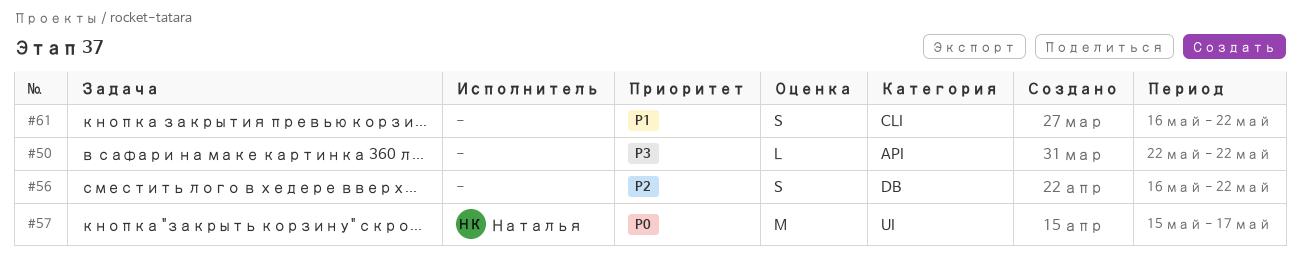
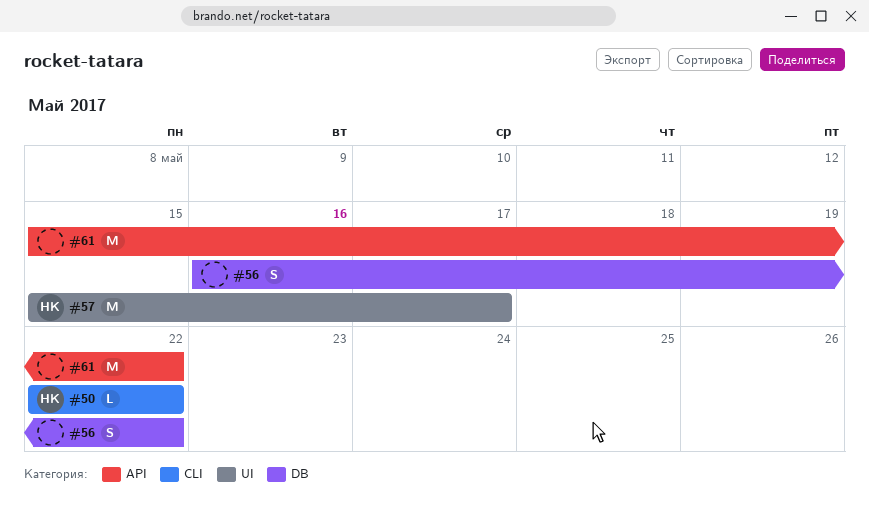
#50, owner: none -> Наталья
#50, label: API -> CLI
#61, label: CLI -> API
#61, estimate: S -> M
#61, start: May 16 -> May 15

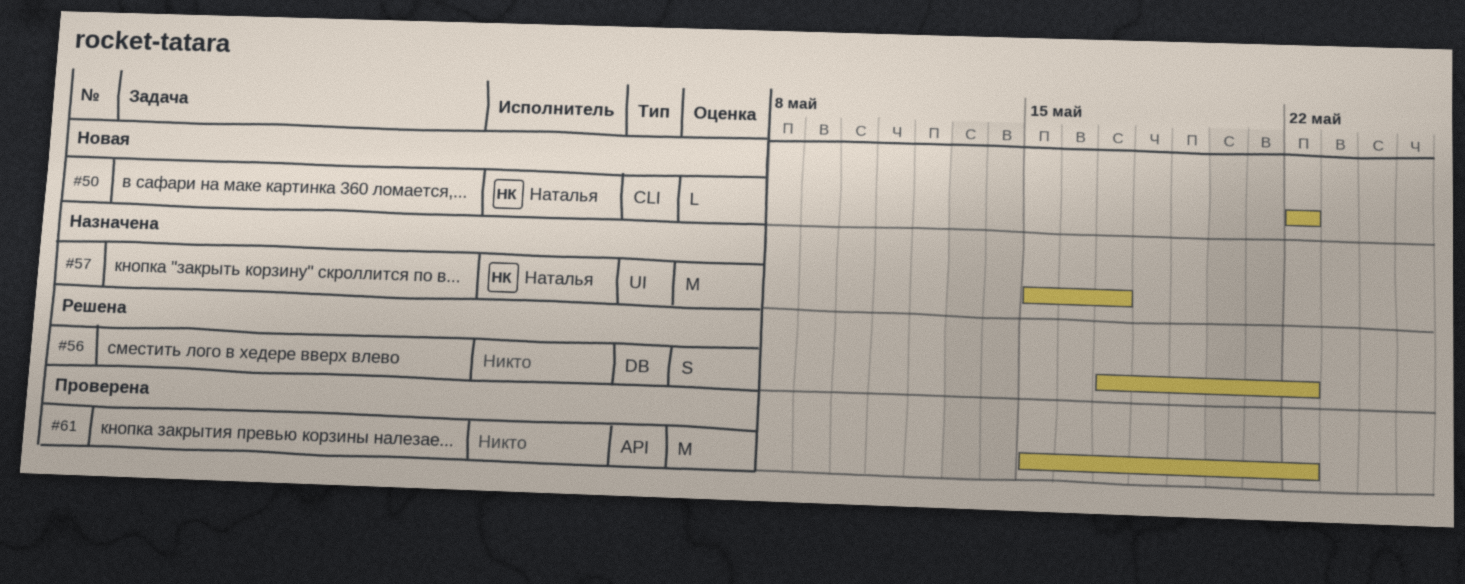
#56, start: May 16 -> May 17

